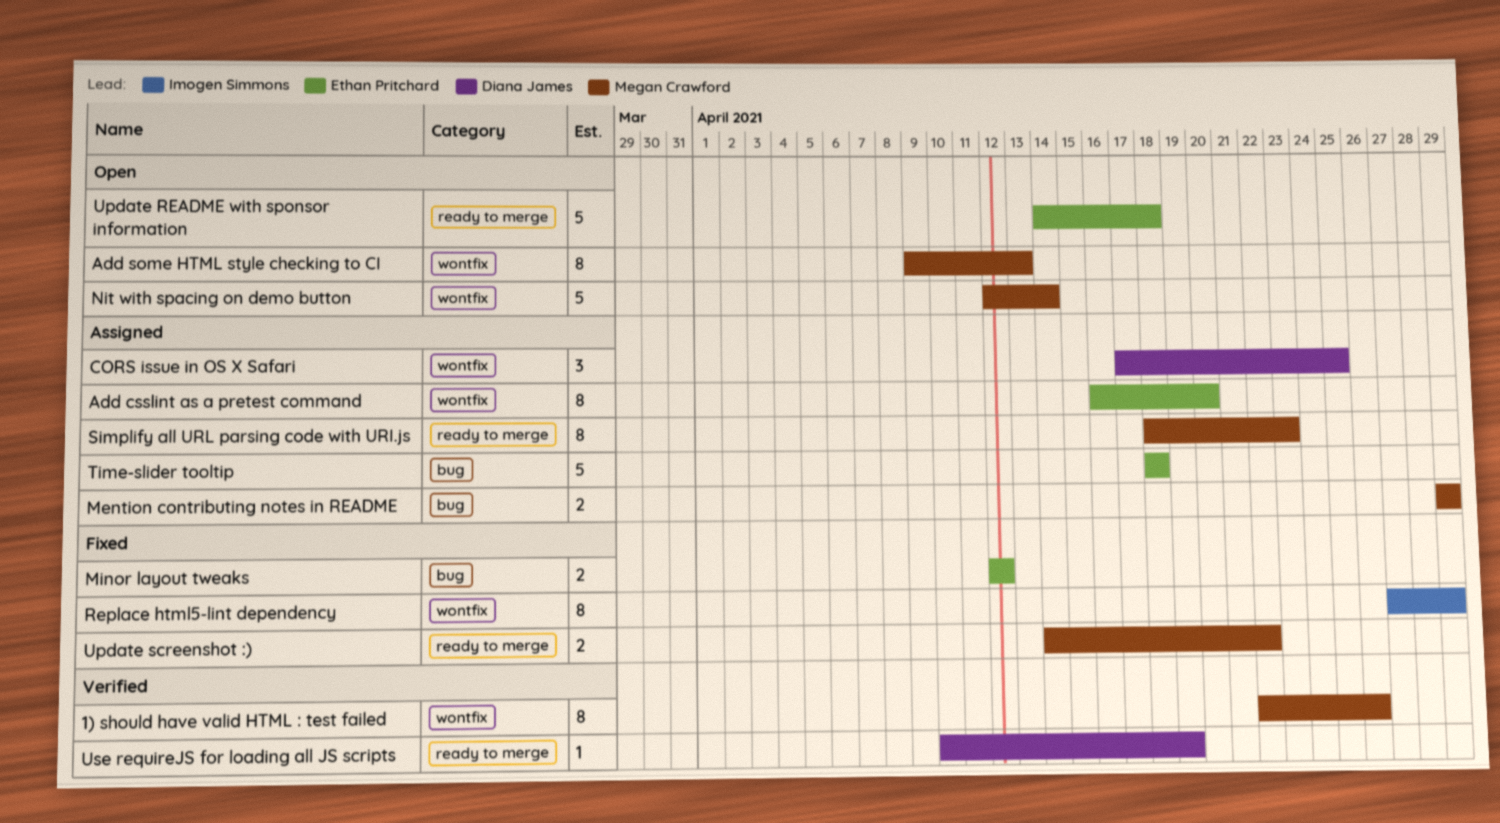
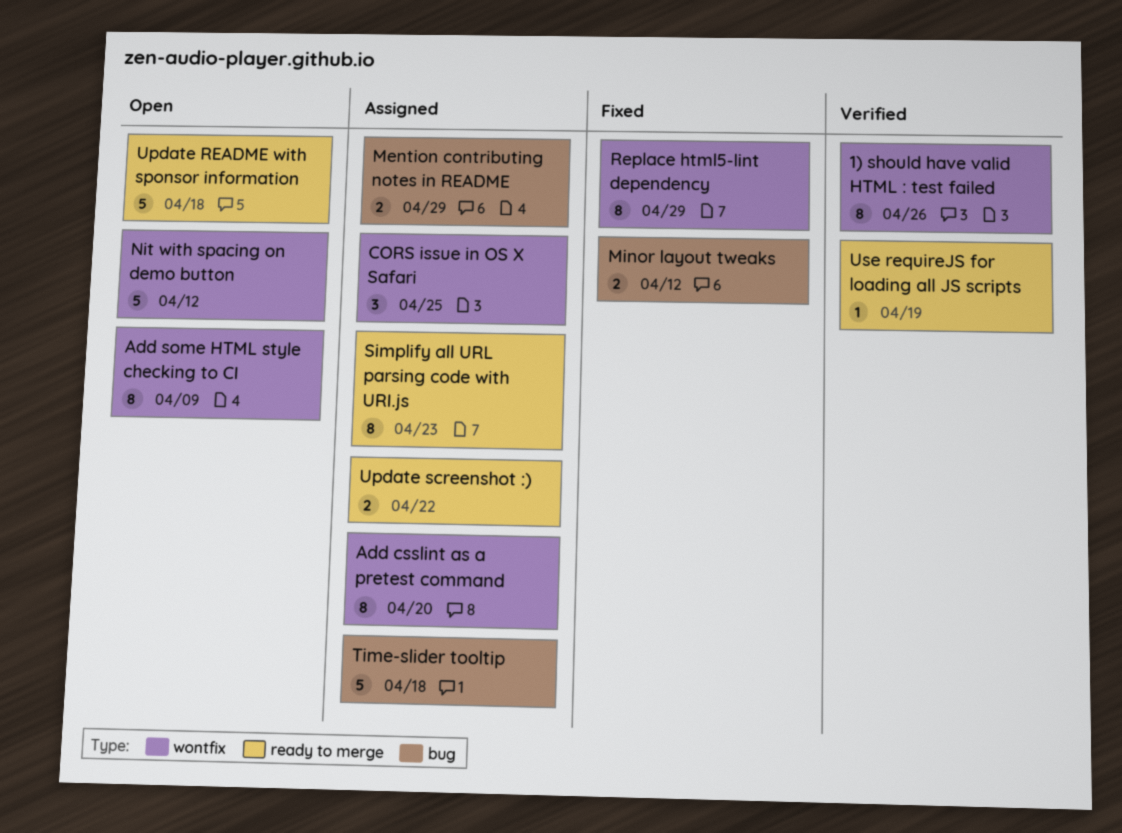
Add some HTML style checking to CI, due: Apr 13 -> Apr 9
Nit with spacing on demo button, due: Apr 14 -> Apr 12
Update screenshot :), status: Fixed -> Assigned

